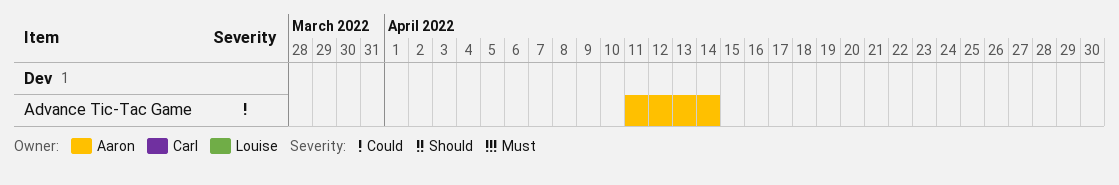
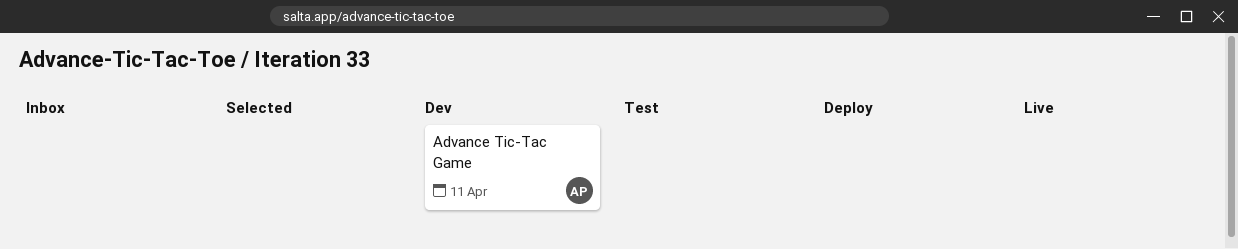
Advance Tic-Tac Game, due: Apr 14 -> Apr 11

